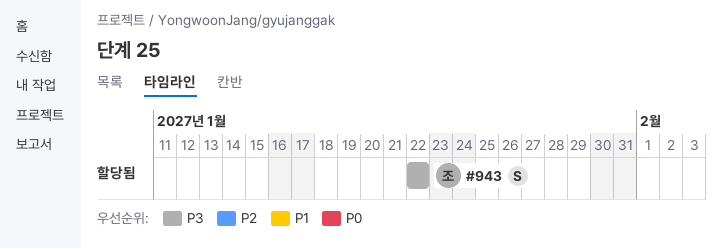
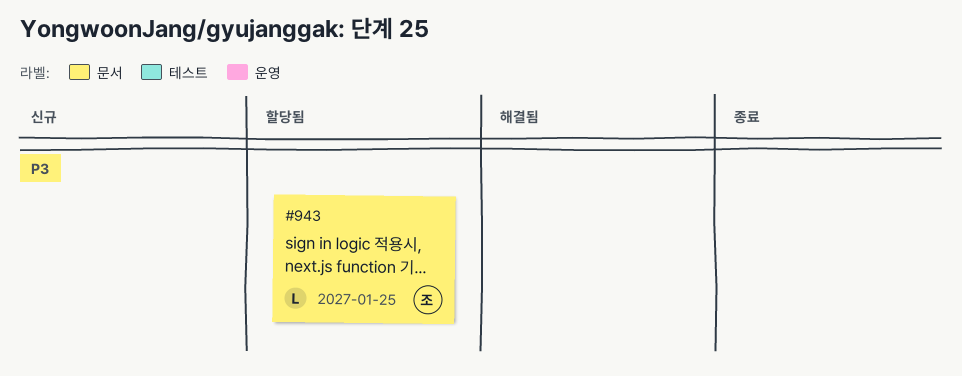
#943, estimate: S -> L
#943, due: Jan 22 -> Jan 25

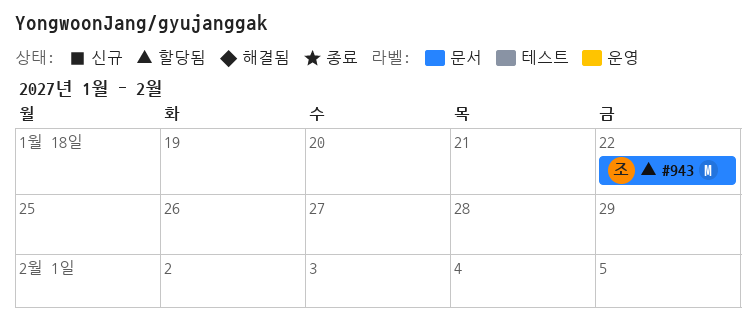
#943, estimate: L -> M
#943, due: Jan 25 -> Jan 22

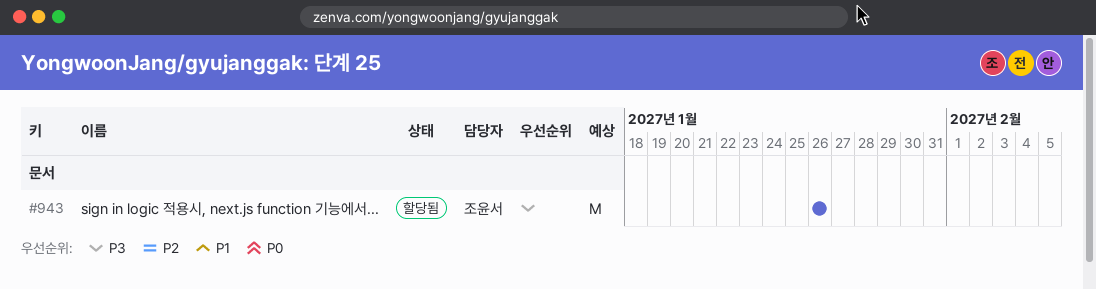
#943, start: Jan 22 -> Jan 26
#943, due: Jan 22 -> Jan 26

